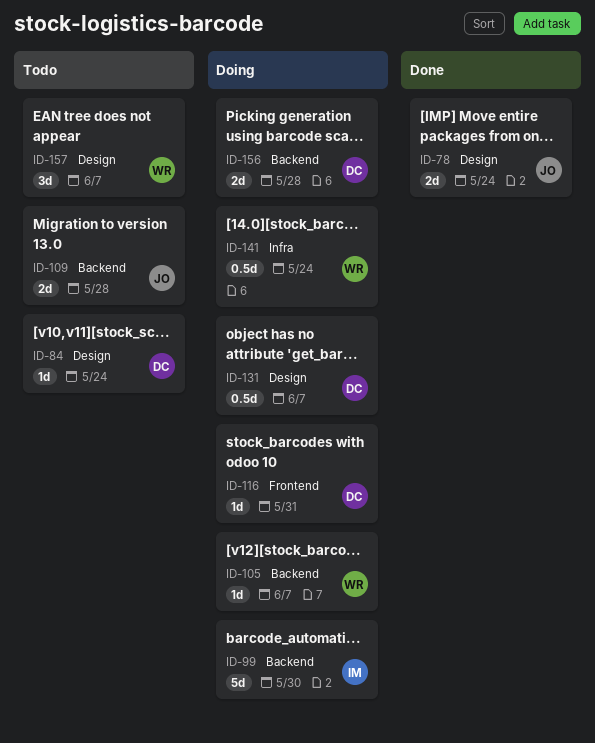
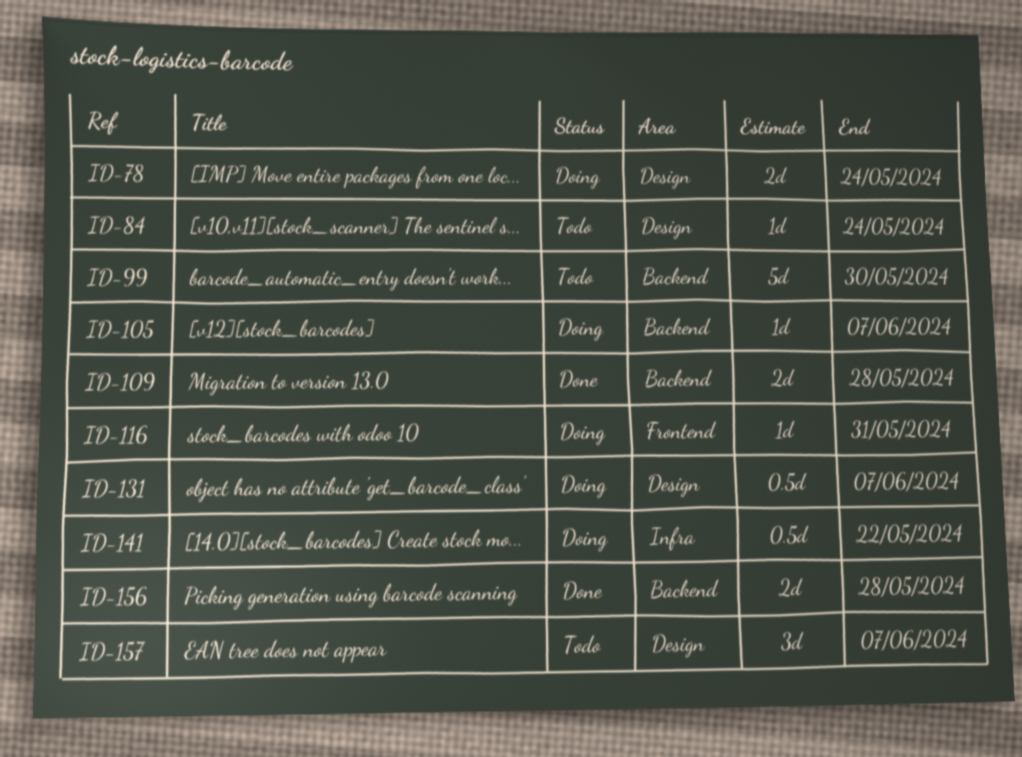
ID-78, status: Done -> Doing
ID-99, status: Doing -> Todo
ID-109, status: Todo -> Done
ID-141, due: May 24 -> May 22
ID-156, status: Doing -> Done

